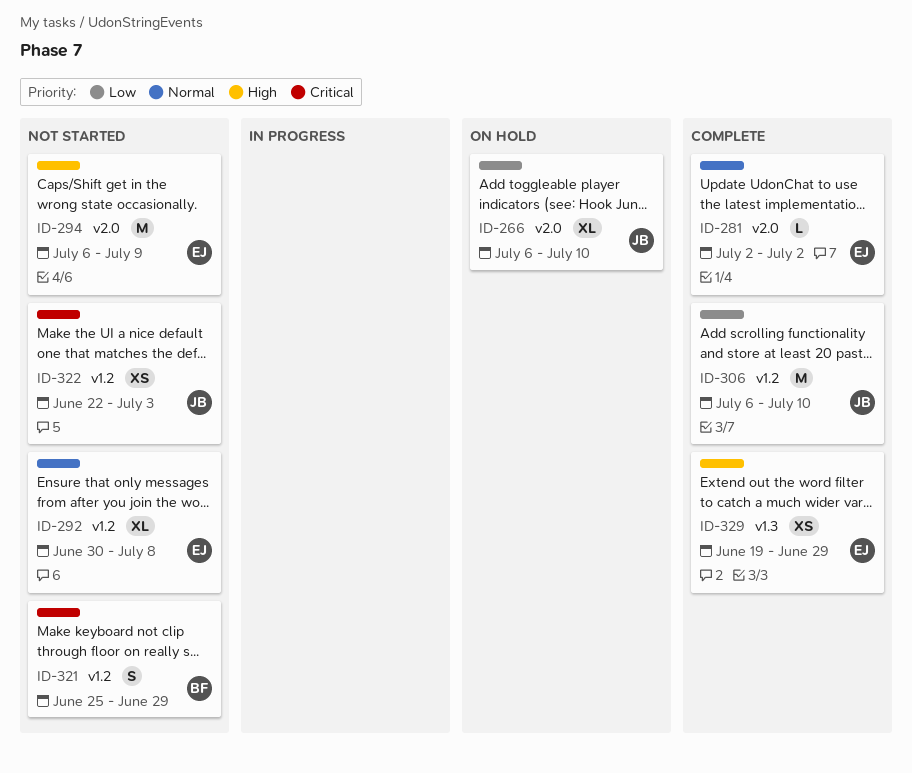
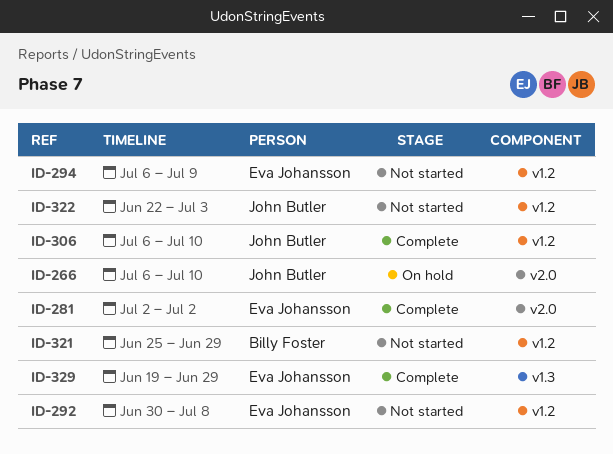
ID-294, label: v2.0 -> v1.2

